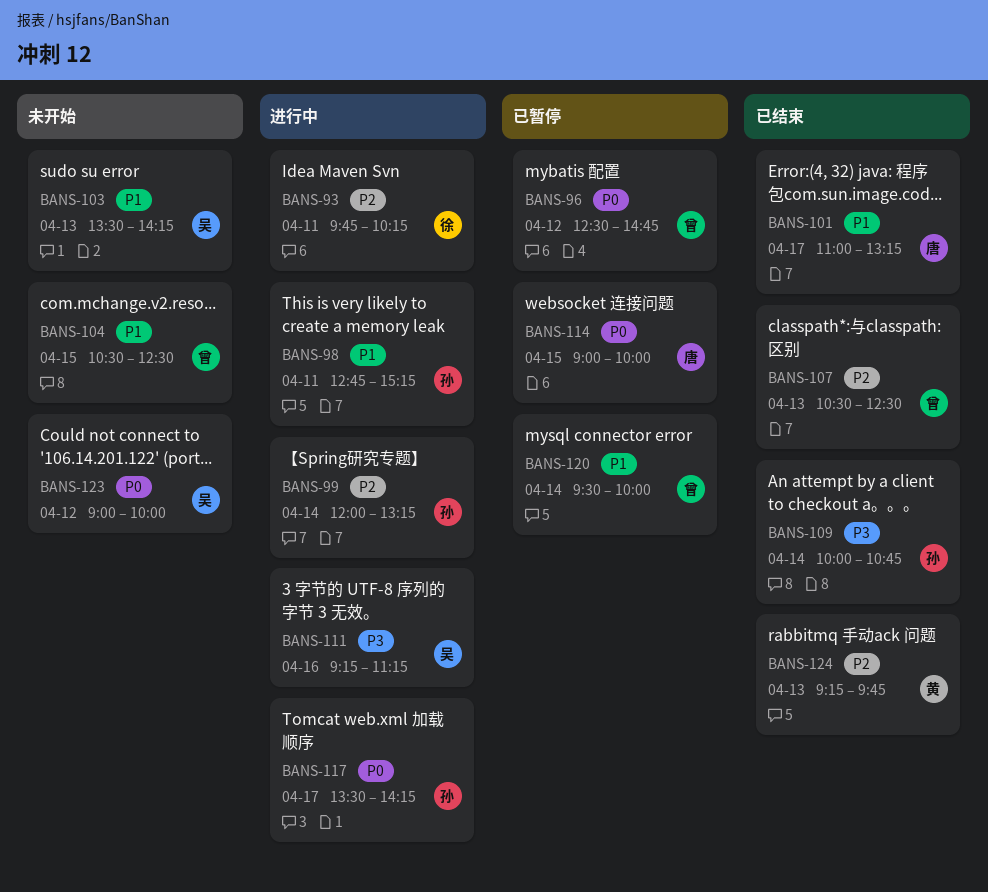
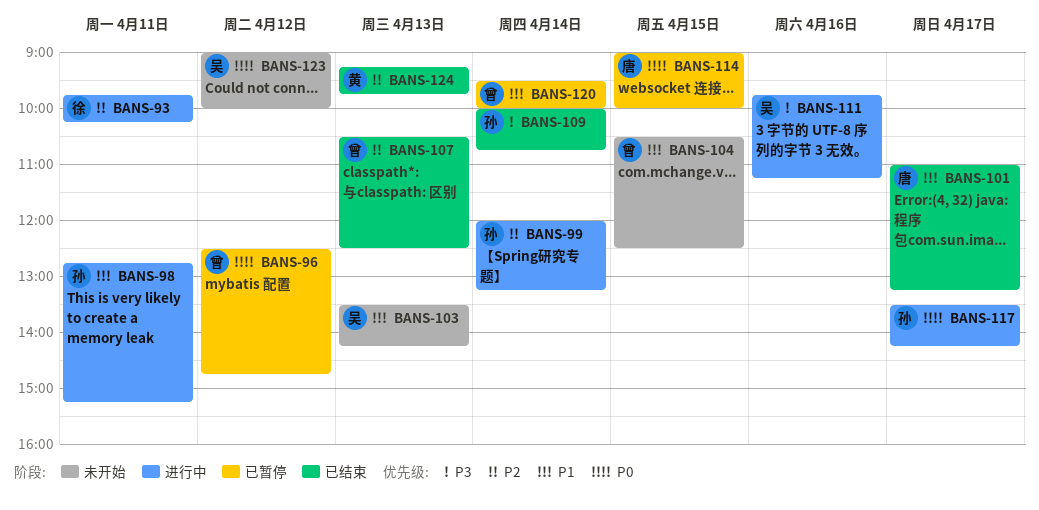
BANS-111, begins: 09:15 -> 09:45

